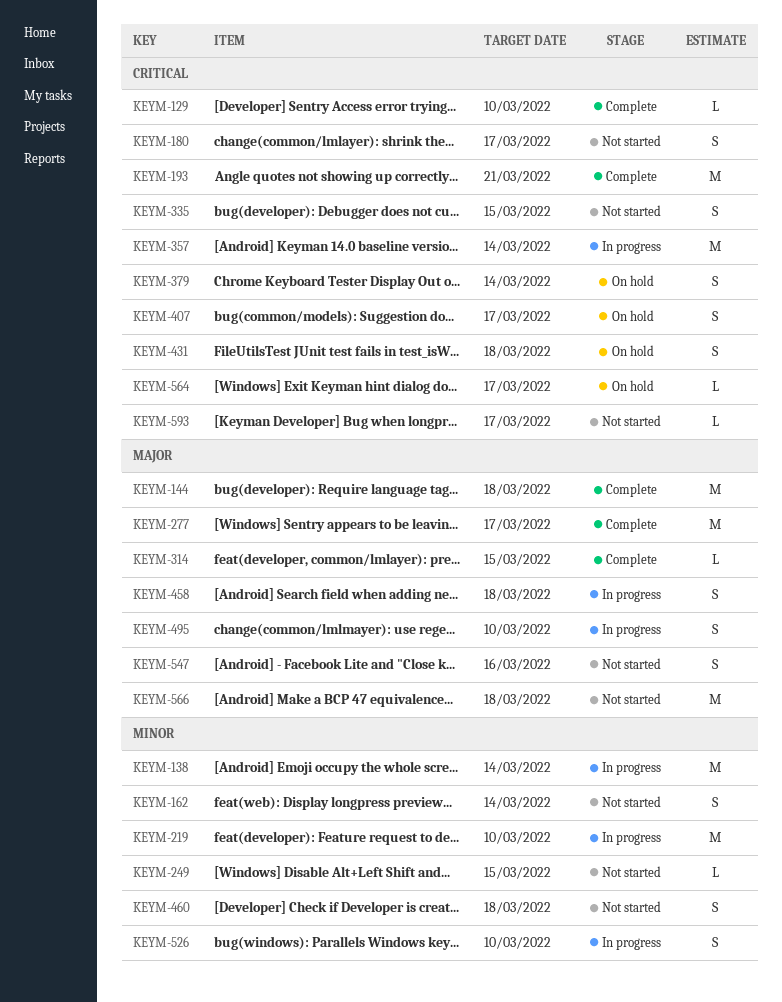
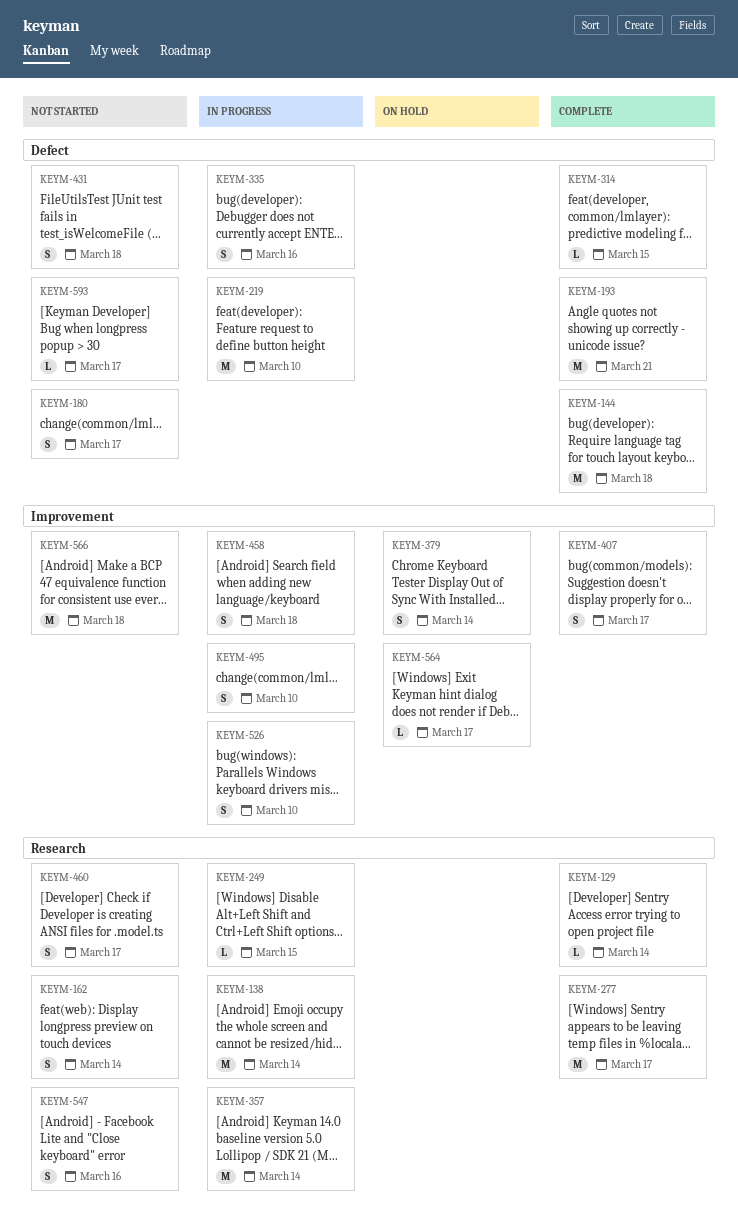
KEYM-129, due: Mar 10 -> Mar 14
KEYM-249, status: Not started -> In progress
KEYM-335, status: Not started -> In progress
KEYM-335, due: Mar 15 -> Mar 16
KEYM-407, status: On hold -> Complete
KEYM-431, status: On hold -> Not started
KEYM-460, due: Mar 18 -> Mar 17

